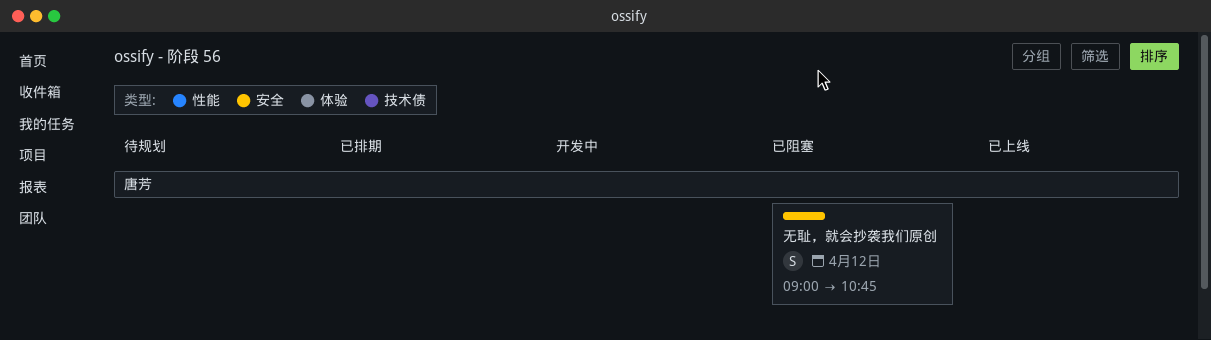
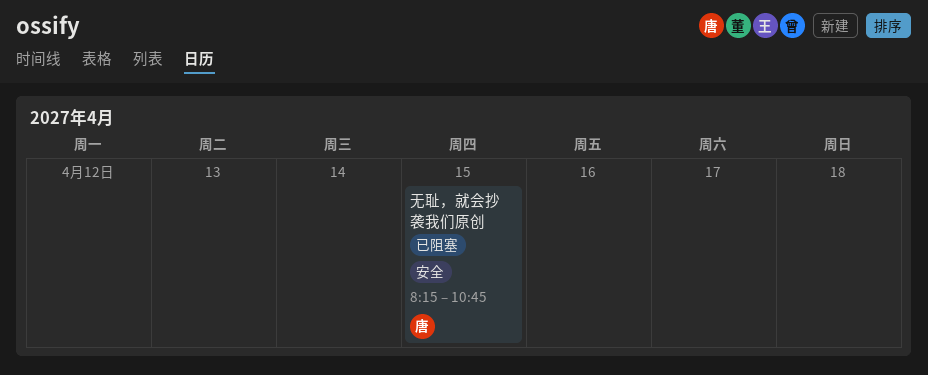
无耻，就会抄袭我们原创, day: Apr 12 -> Apr 15
无耻，就会抄袭我们原创, begins: 09:00 -> 08:15

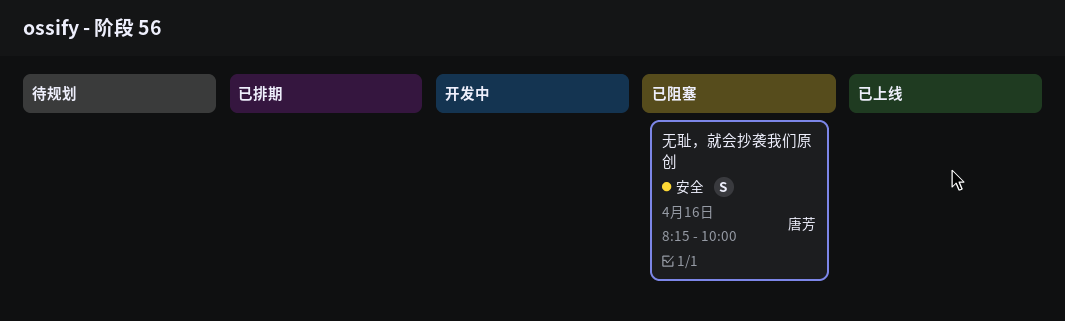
无耻，就会抄袭我们原创, day: Apr 15 -> Apr 16
无耻，就会抄袭我们原创, ends: 10:45 -> 10:00

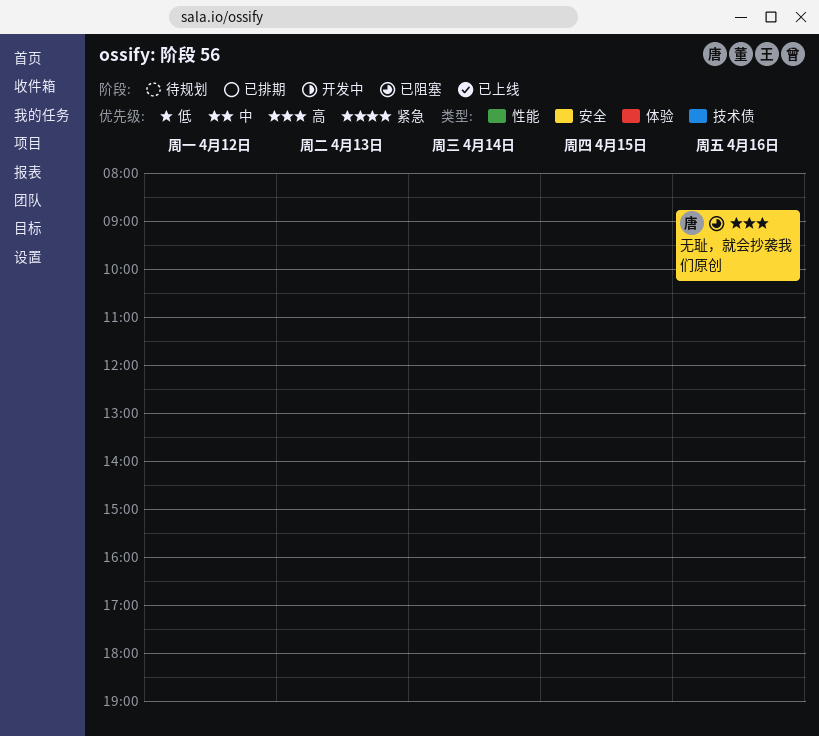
无耻，就会抄袭我们原创, begins: 08:15 -> 08:45
无耻，就会抄袭我们原创, ends: 10:00 -> 10:15

